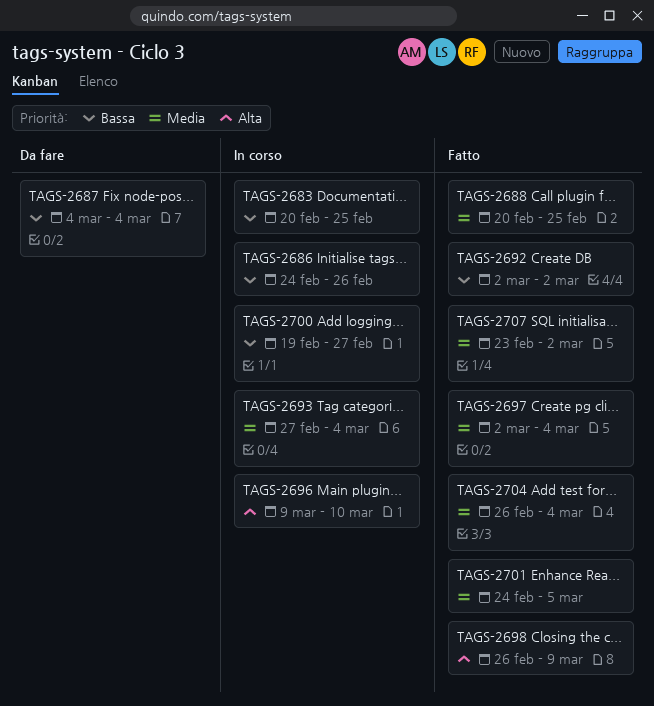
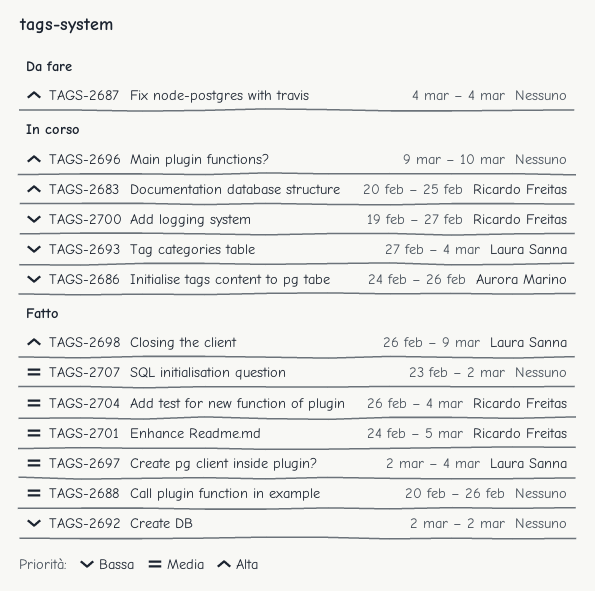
TAGS-2683, priority: Bassa -> Alta
TAGS-2687, priority: Bassa -> Alta
TAGS-2688, due: Feb 25 -> Feb 26
TAGS-2693, priority: Media -> Bassa

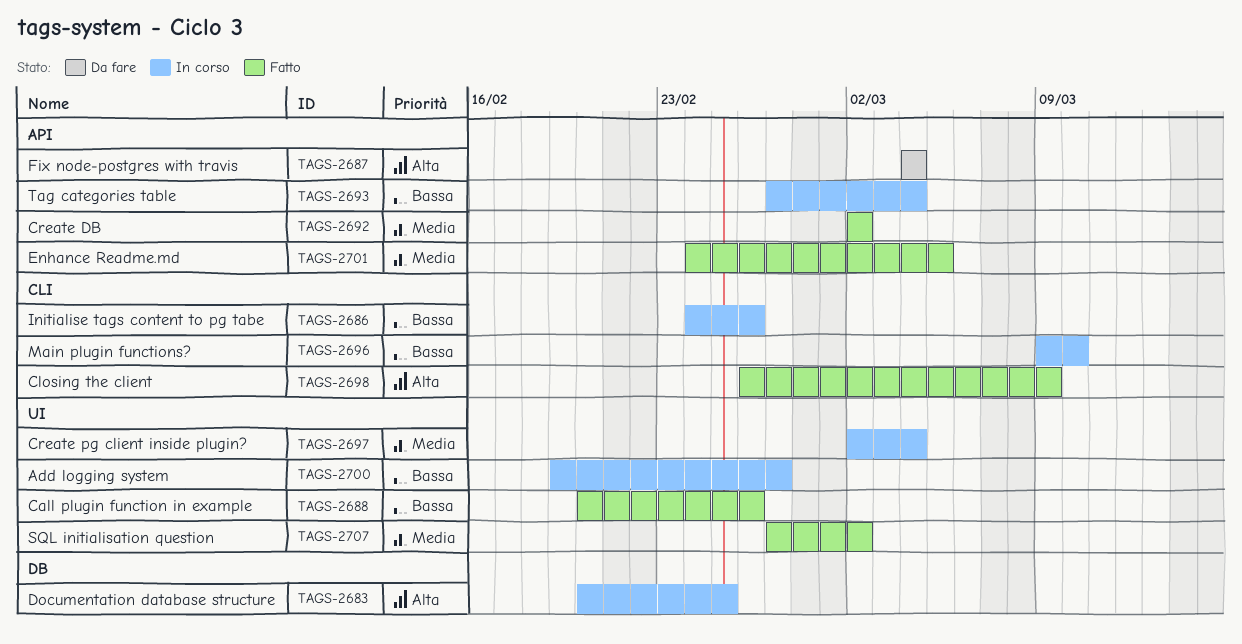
TAGS-2688, priority: Media -> Bassa
TAGS-2692, priority: Bassa -> Media
TAGS-2696, priority: Alta -> Bassa
TAGS-2697, status: Fatto -> In corso
TAGS-2704: present -> none
TAGS-2707, start: Feb 23 -> Feb 27

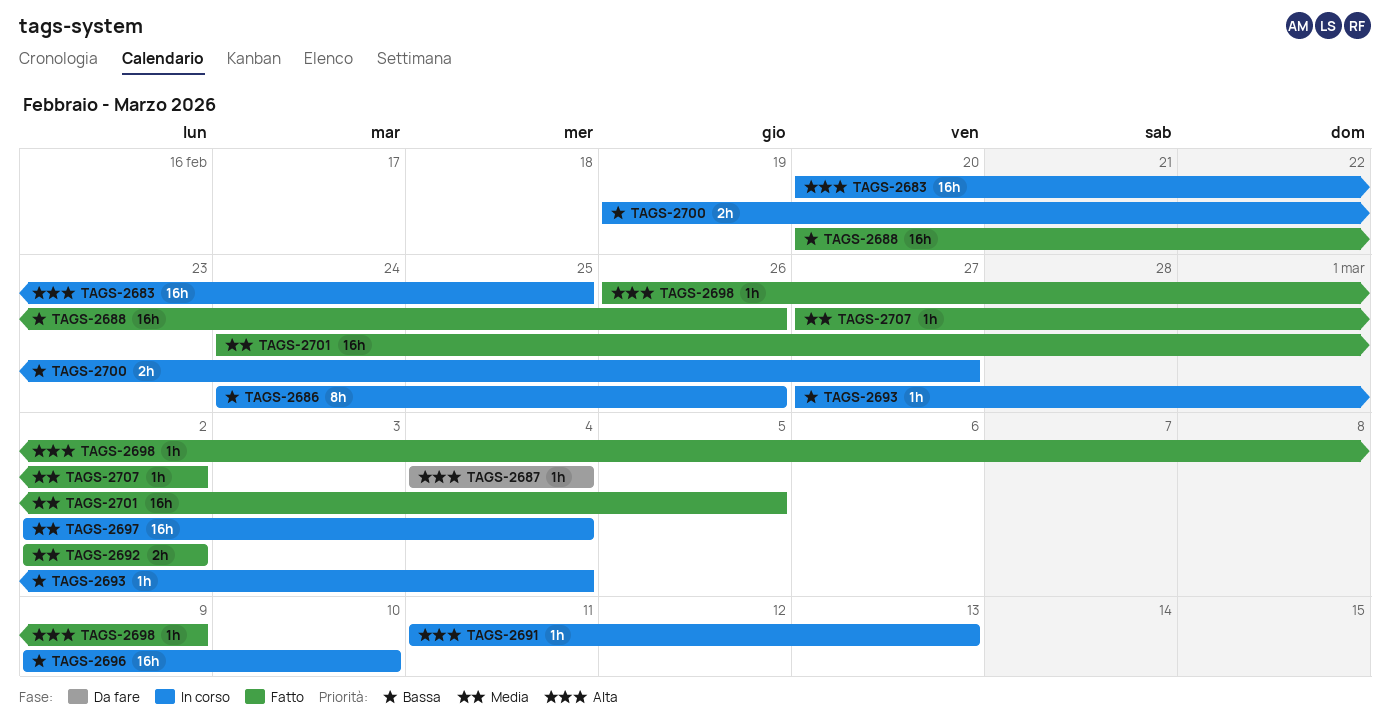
TAGS-2691: none -> present

